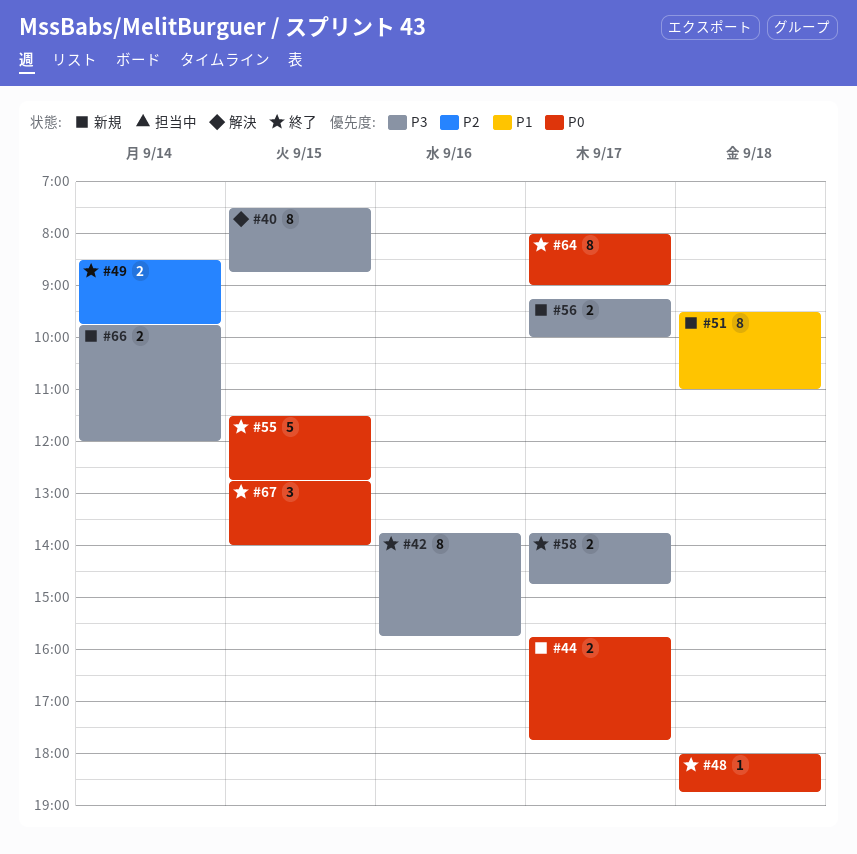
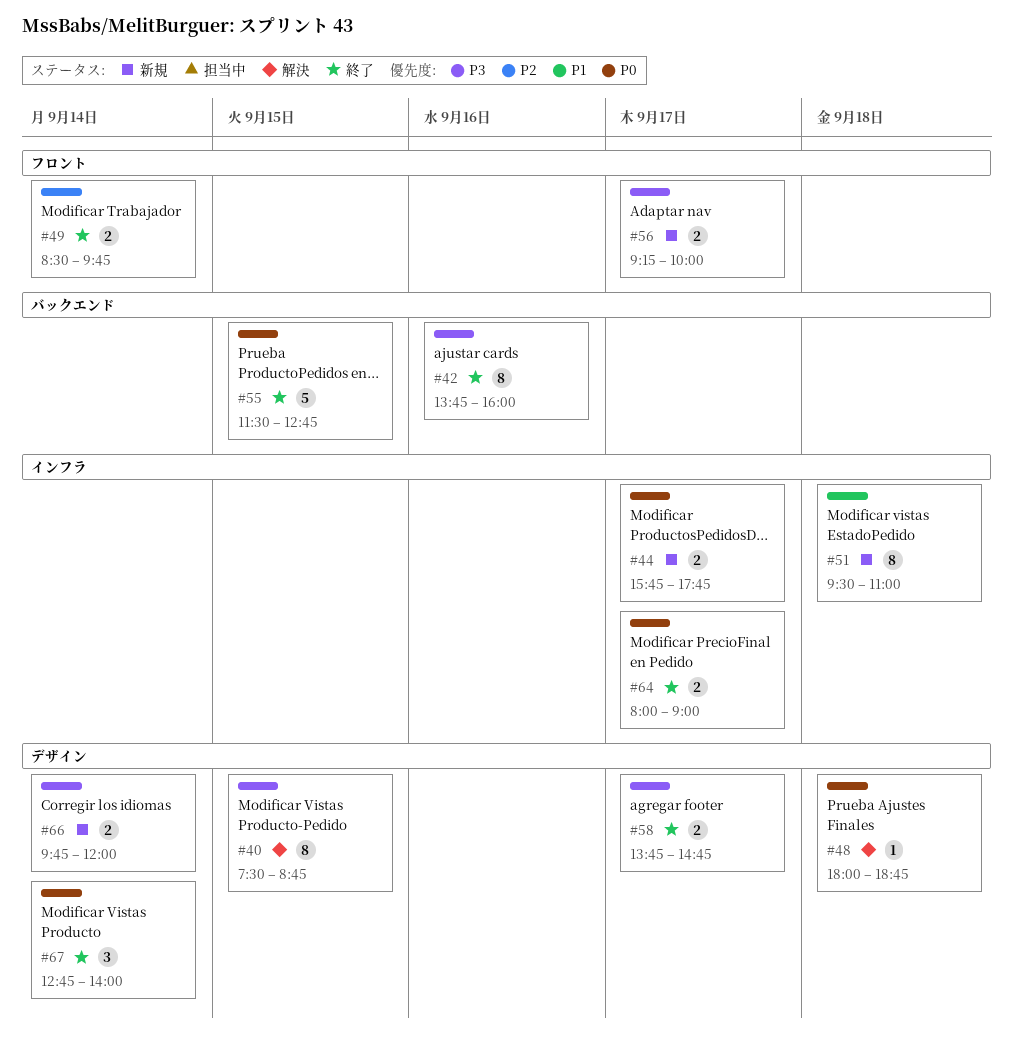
#42, ends: 15:45 -> 16:00
#48, status: 終了 -> 解決
#64, estimate: 8 -> 2
#67, day: Sep 15 -> Sep 14

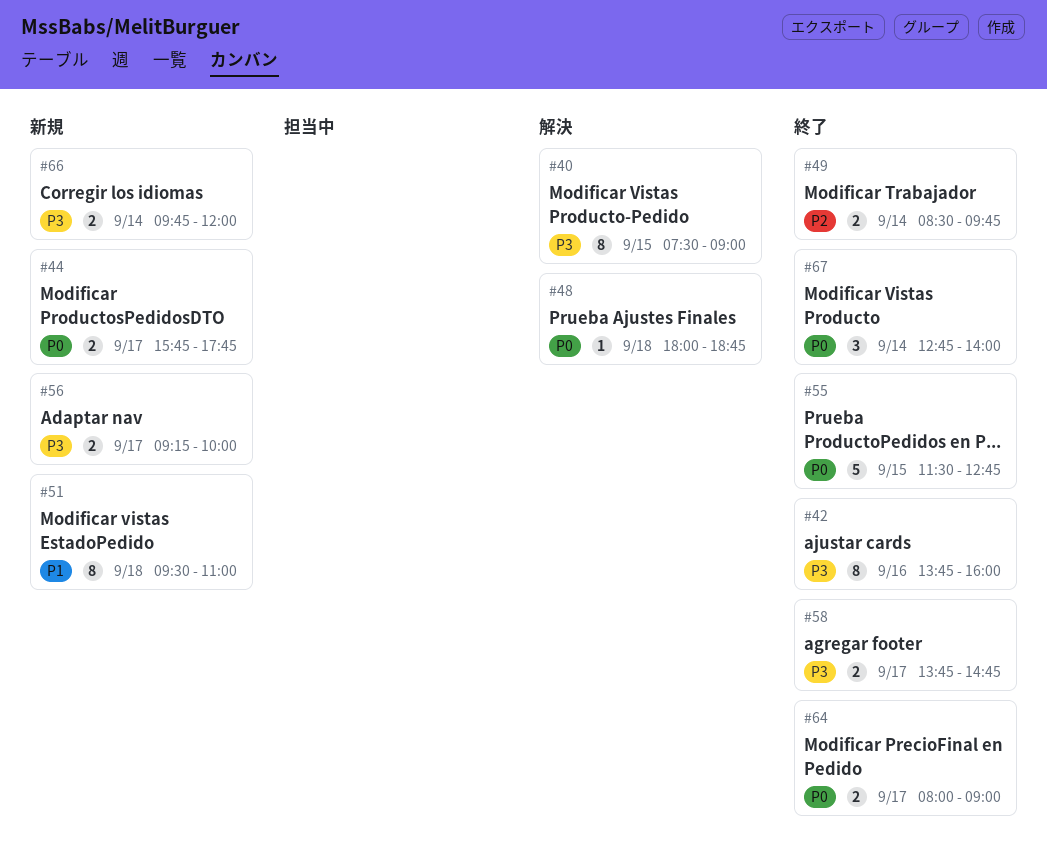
#40, ends: 08:45 -> 09:00

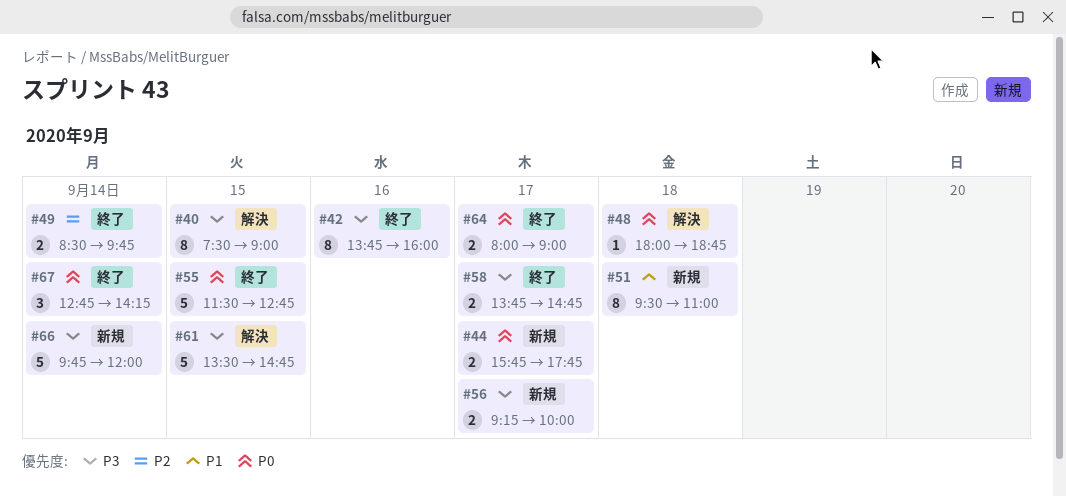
#61: none -> present
#66, estimate: 2 -> 5
#67, ends: 14:00 -> 14:15

